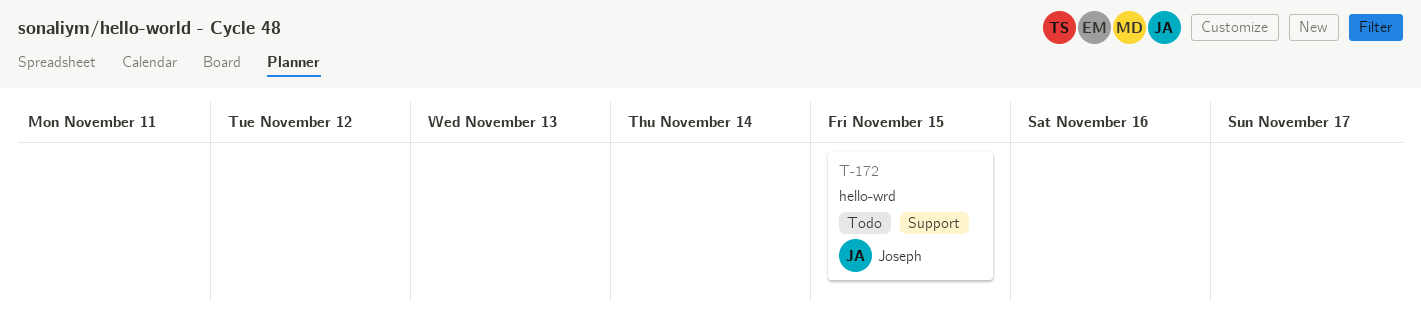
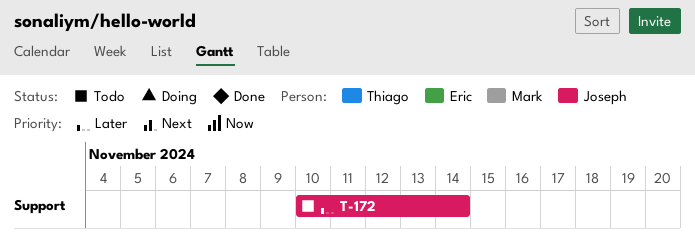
T-172, due: Nov 15 -> Nov 14

